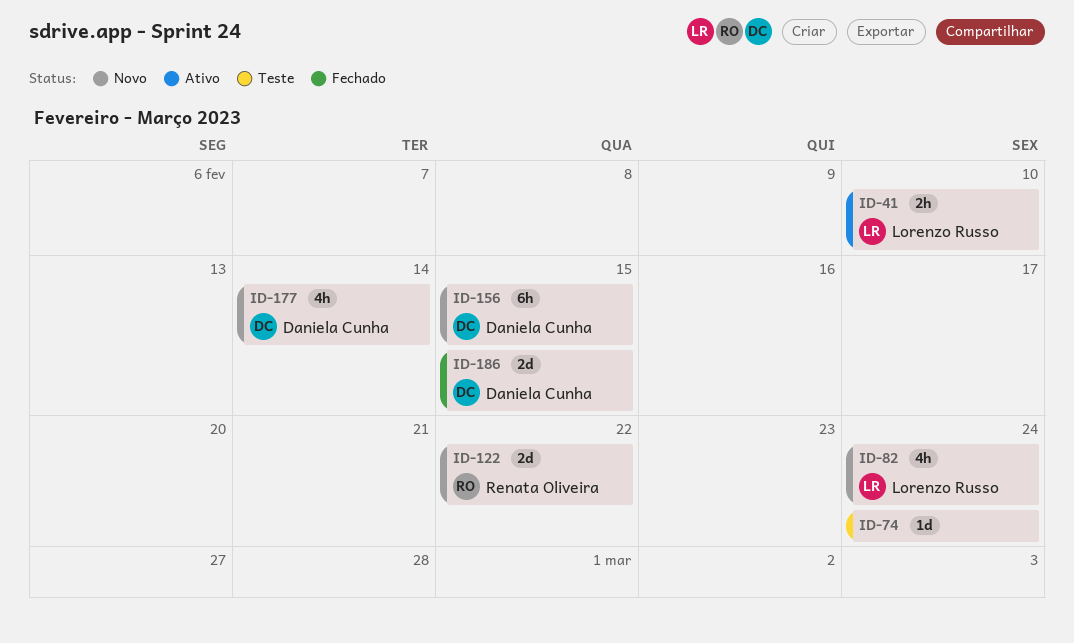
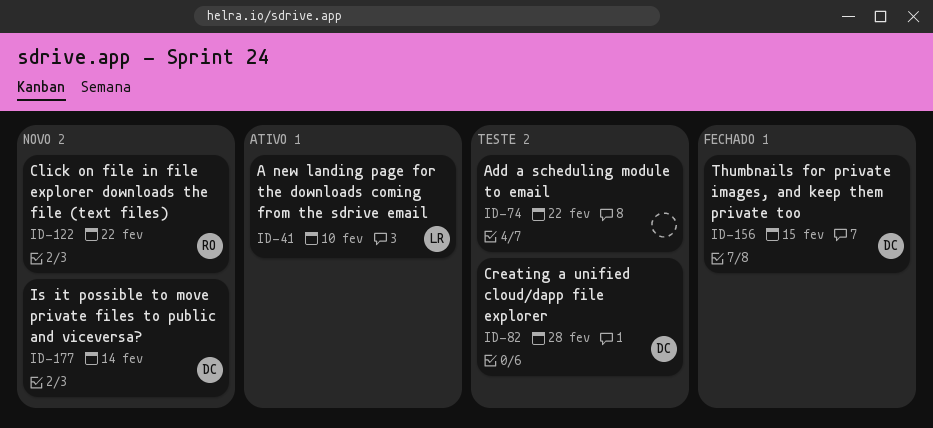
ID-74, due: Feb 24 -> Feb 22
ID-82, status: Novo -> Teste
ID-82, owner: Lorenzo Russo -> Daniela Cunha
ID-82, due: Feb 24 -> Feb 28
ID-156, status: Novo -> Fechado
ID-186: present -> none

